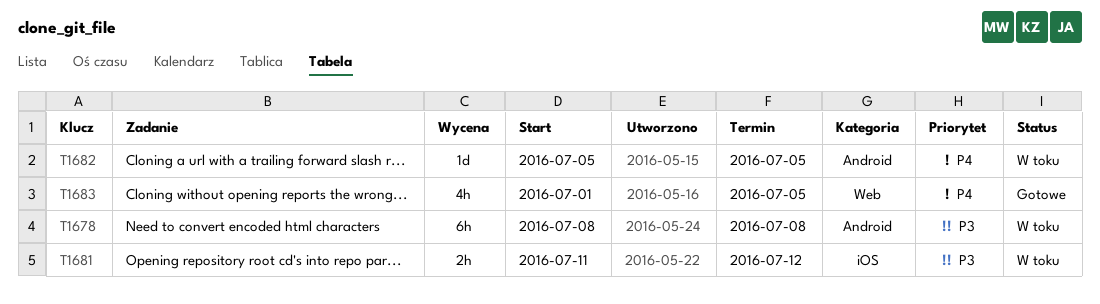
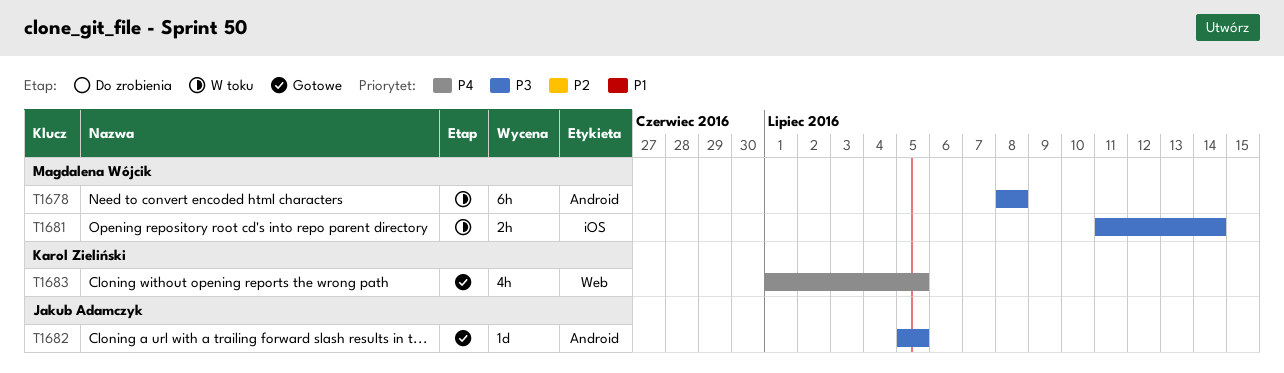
T1681, due: Jul 12 -> Jul 14
T1682, status: W toku -> Gotowe
T1682, priority: P4 -> P3

